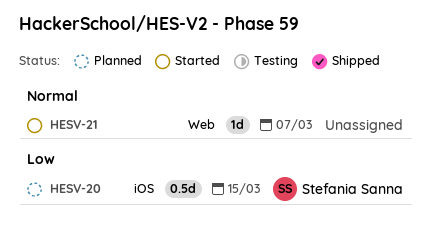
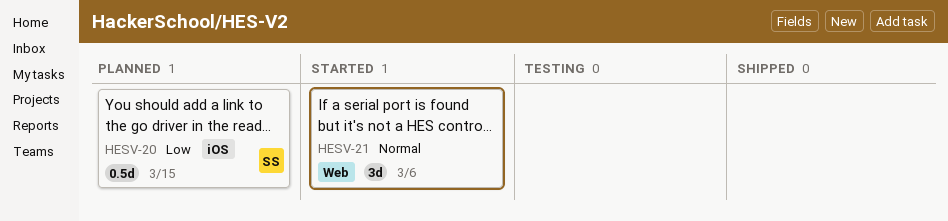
HESV-21, estimate: 1d -> 3d
HESV-21, due: Mar 7 -> Mar 6

